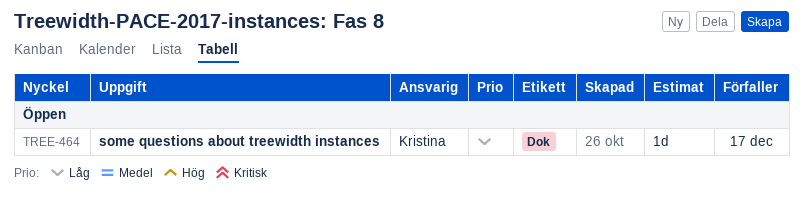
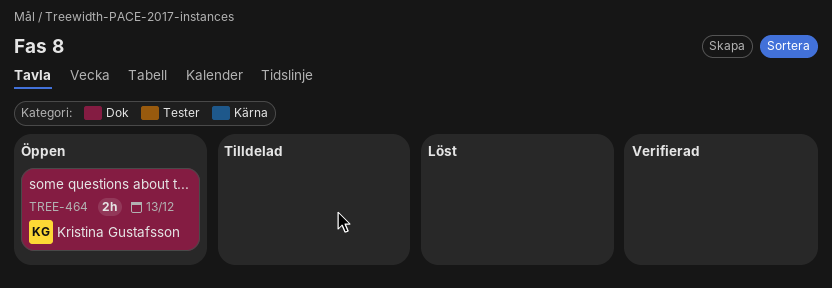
TREE-464, estimate: 1d -> 2h
TREE-464, due: Dec 17 -> Dec 13

